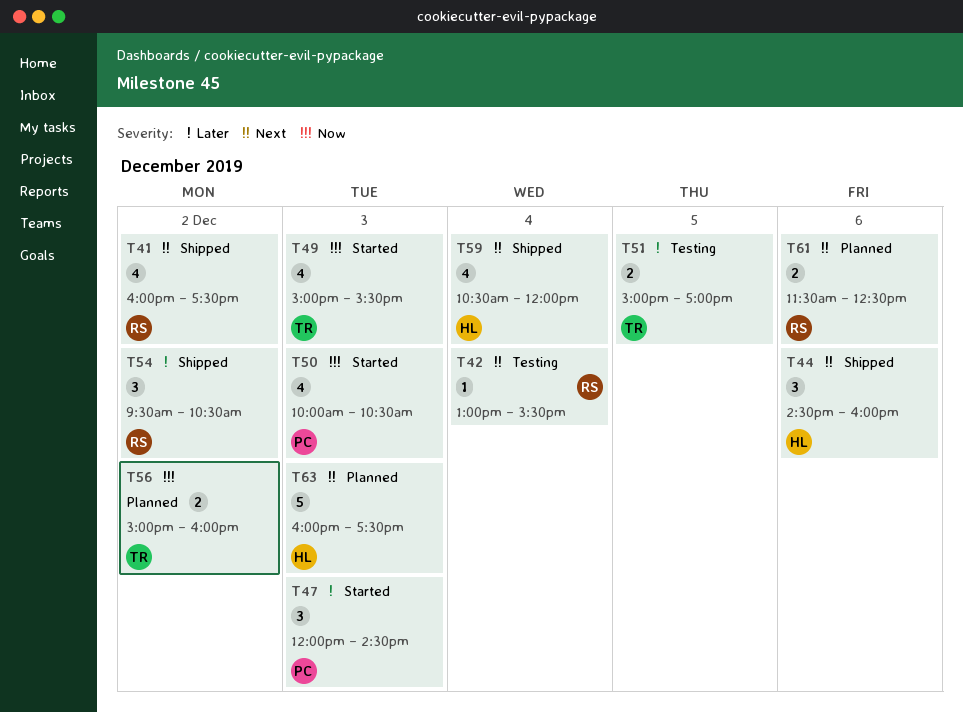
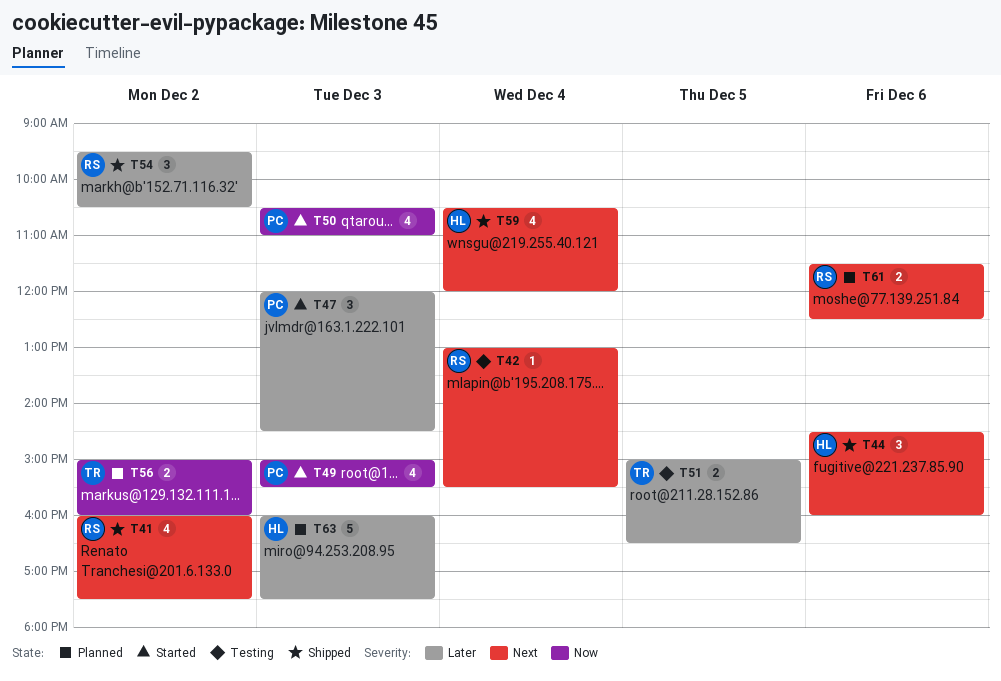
T49, owner: TR -> PC
T50, begins: 10:00 -> 10:30
T50, ends: 10:30 -> 11:00
T51, ends: 17:00 -> 16:30
T63, priority: Next -> Later

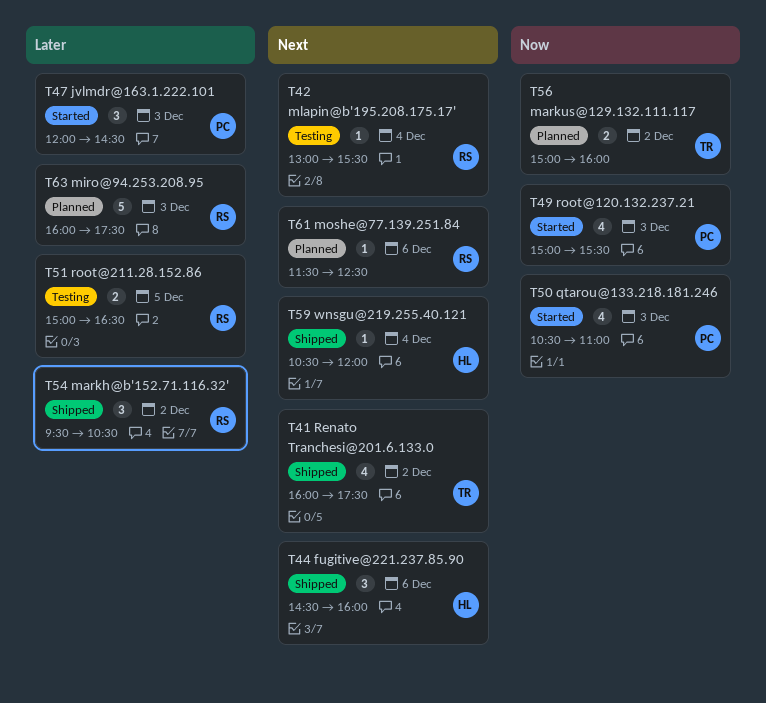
T41, owner: RS -> TR
T51, owner: TR -> RS
T59, estimate: 4 -> 1
T61, estimate: 2 -> 1
T63, owner: HL -> RS

